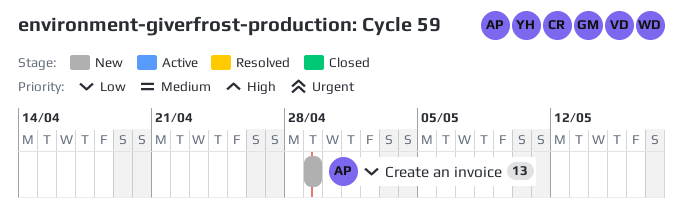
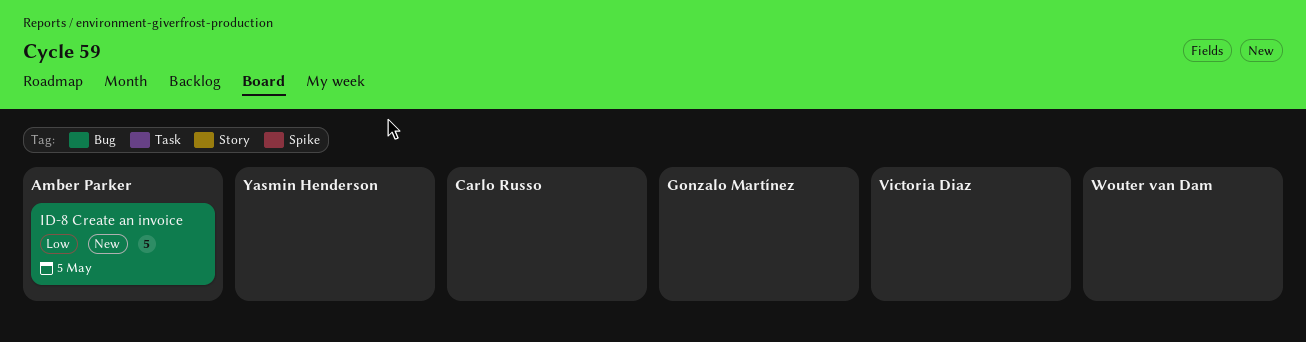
Create an invoice, estimate: 13 -> 5
Create an invoice, due: Apr 29 -> May 5

